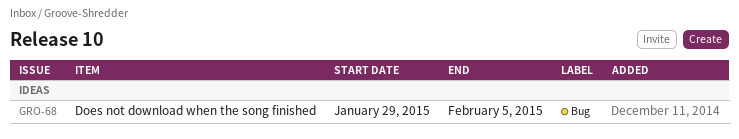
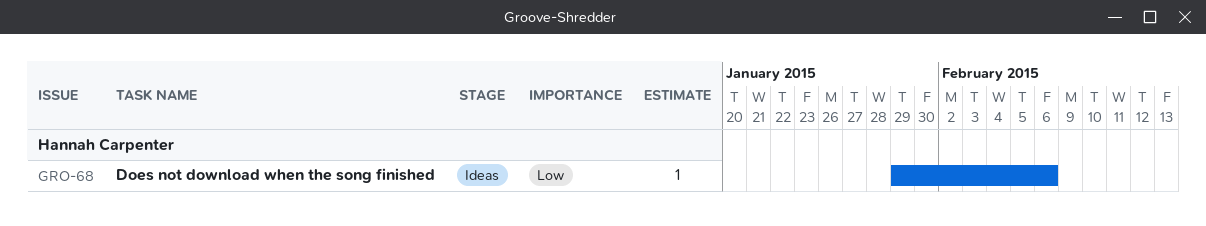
GRO-68, due: Feb 5 -> Feb 6

